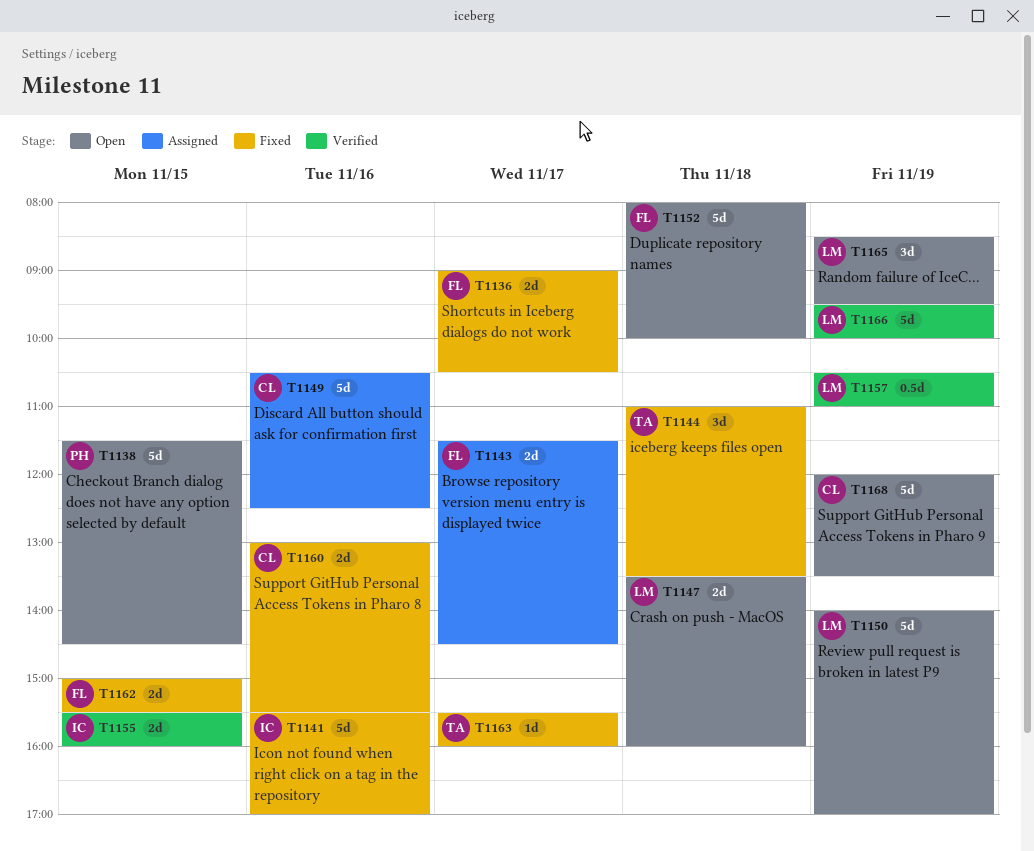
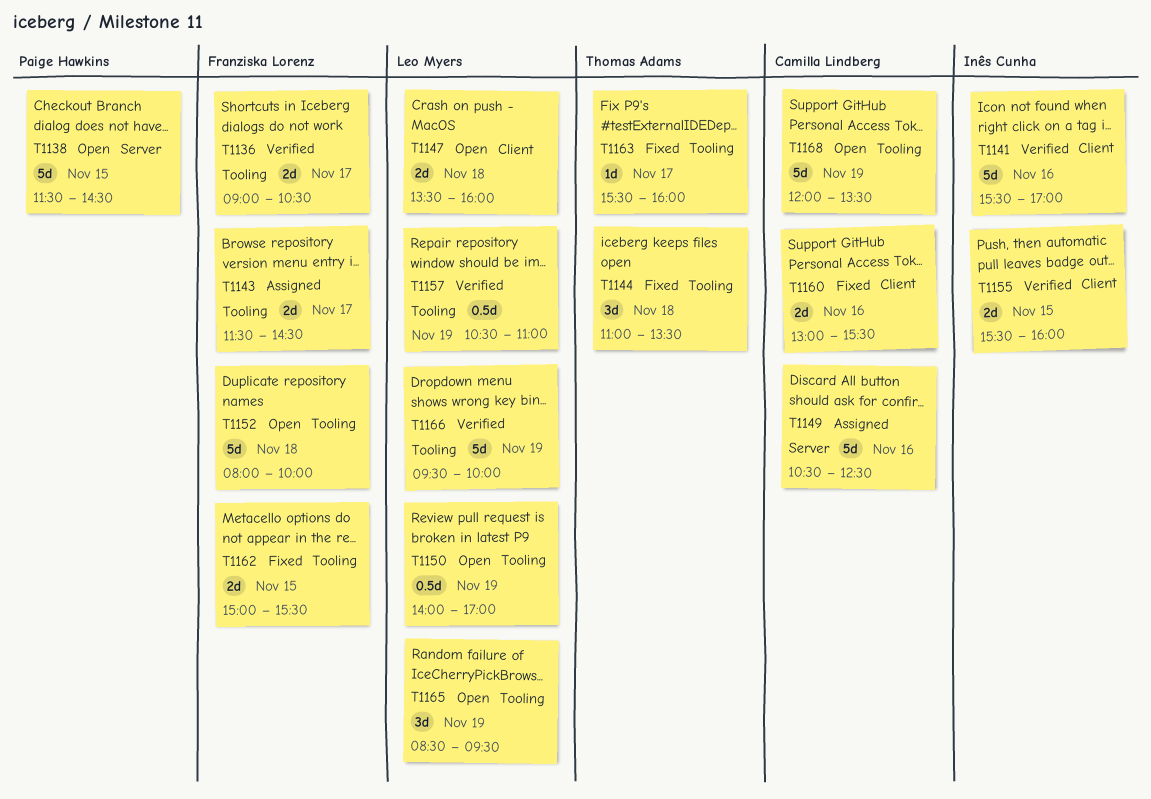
T1136, status: Fixed -> Verified
T1141, status: Fixed -> Verified
T1150, estimate: 5d -> 0.5d

